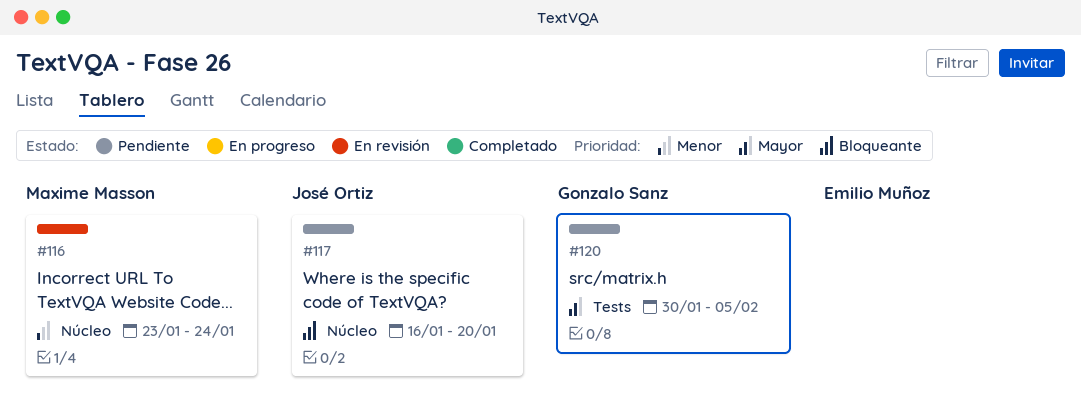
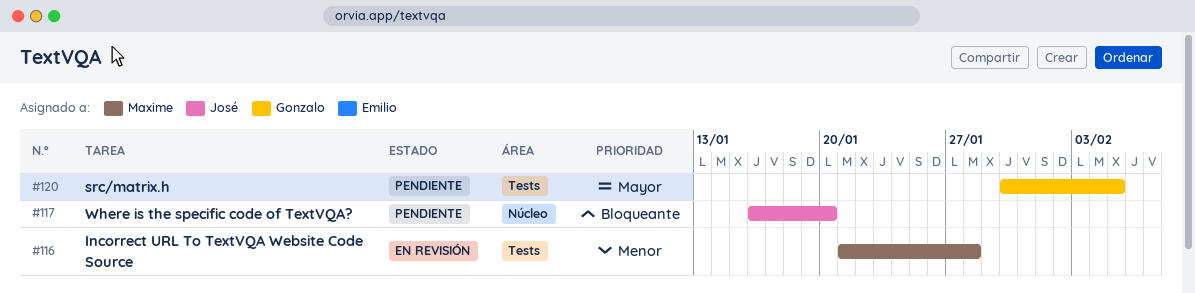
#116, label: Núcleo -> Tests
#116, start: Jan 23 -> Jan 21
#116, due: Jan 24 -> Jan 28

